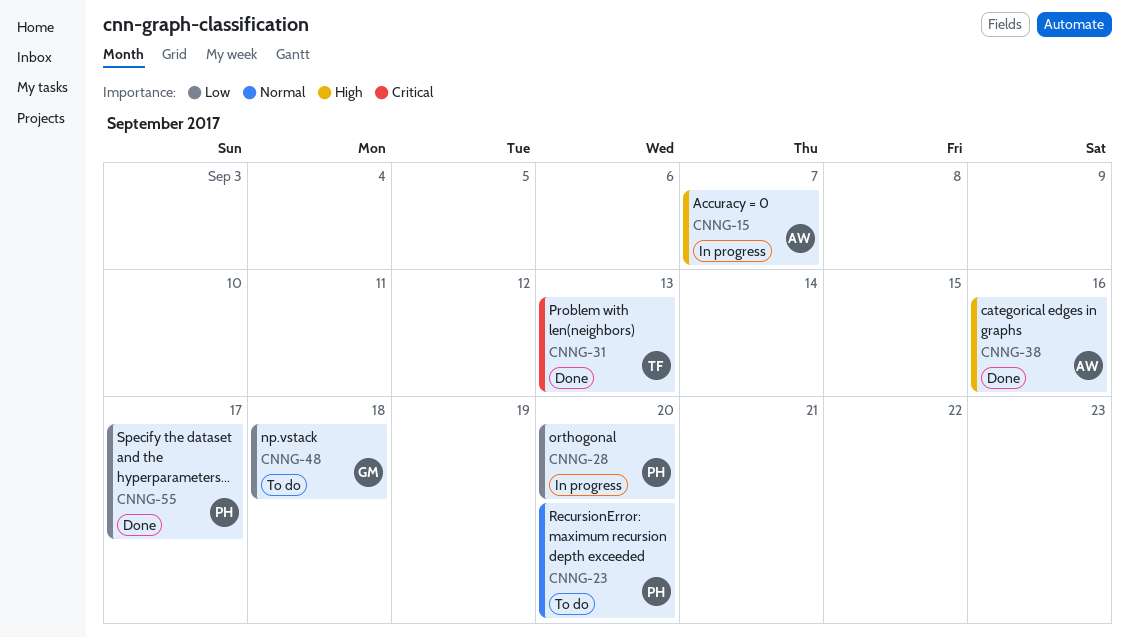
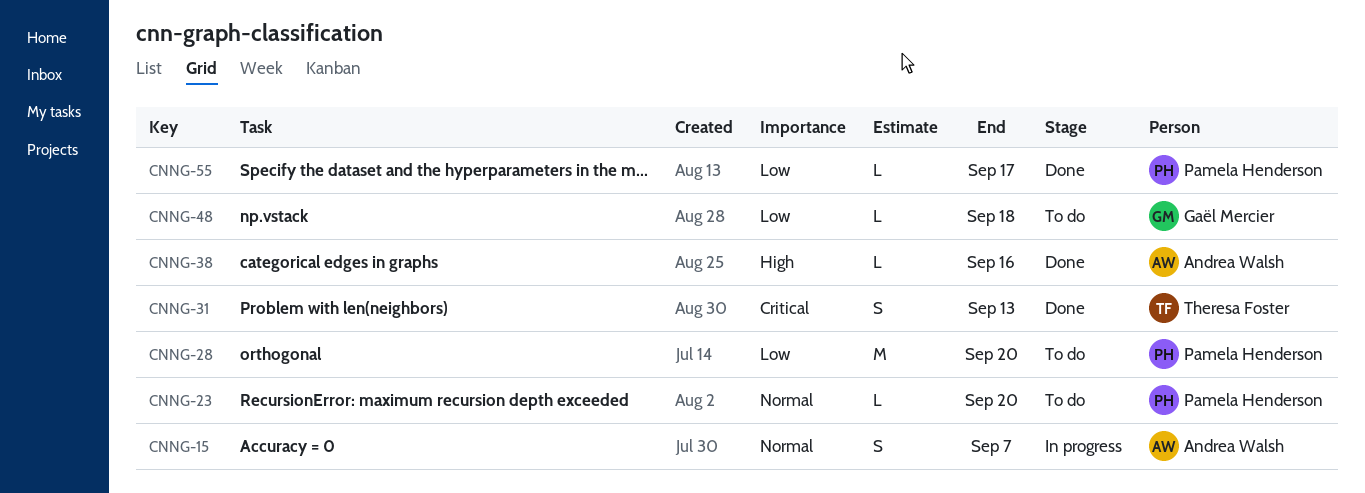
CNNG-15, priority: High -> Normal
CNNG-28, status: In progress -> To do

